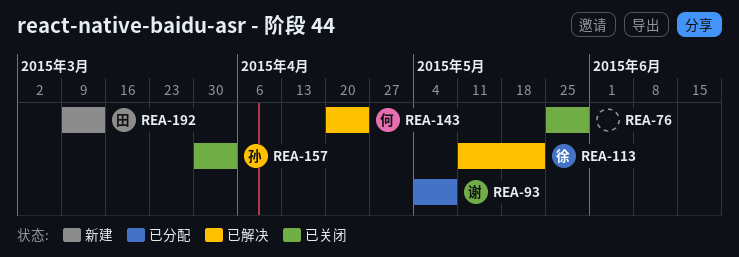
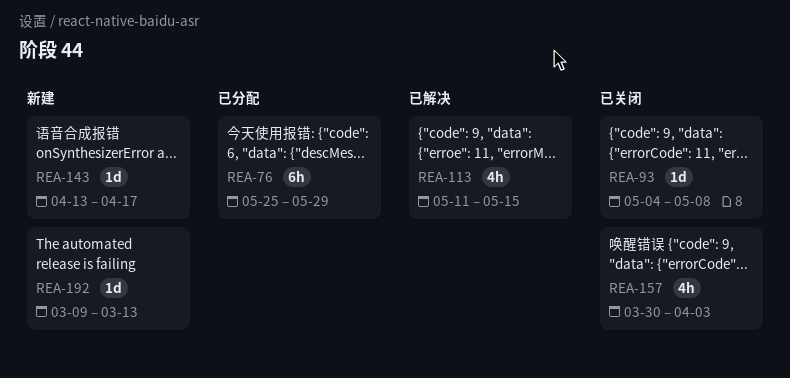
REA-76, status: 已关闭 -> 已分配
REA-93, status: 已分配 -> 已关闭
REA-113, due: May 22 -> May 15
REA-143, status: 已解决 -> 新建
REA-143, start: Apr 20 -> Apr 13
REA-143, due: Apr 24 -> Apr 17

